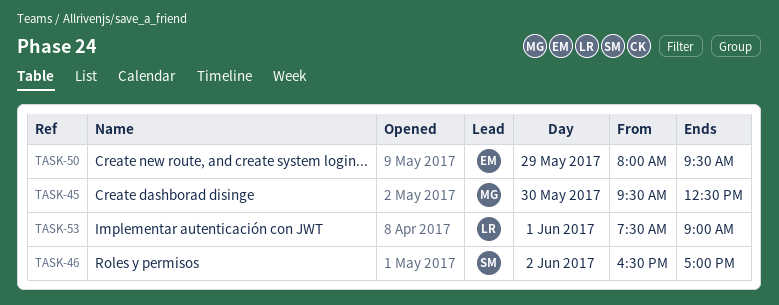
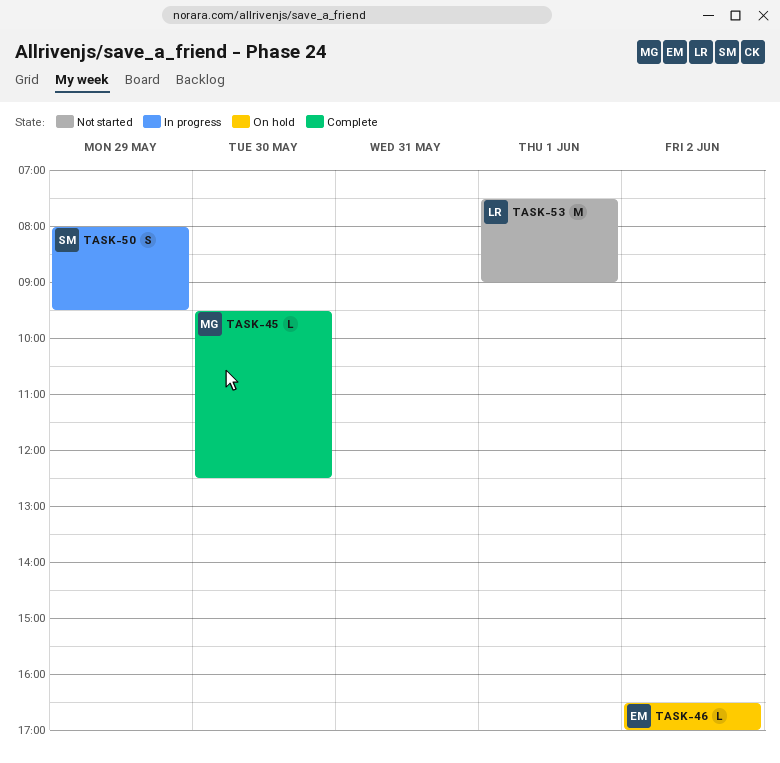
TASK-46, owner: SM -> EM
TASK-50, owner: EM -> SM

